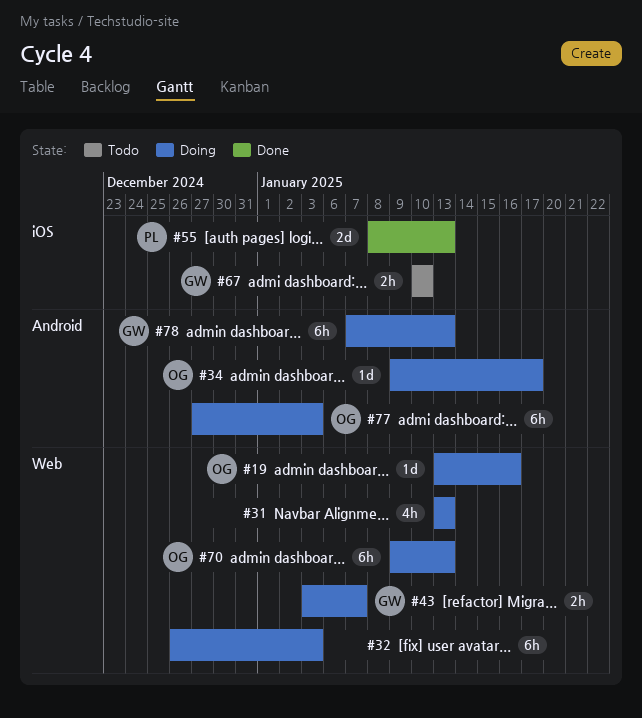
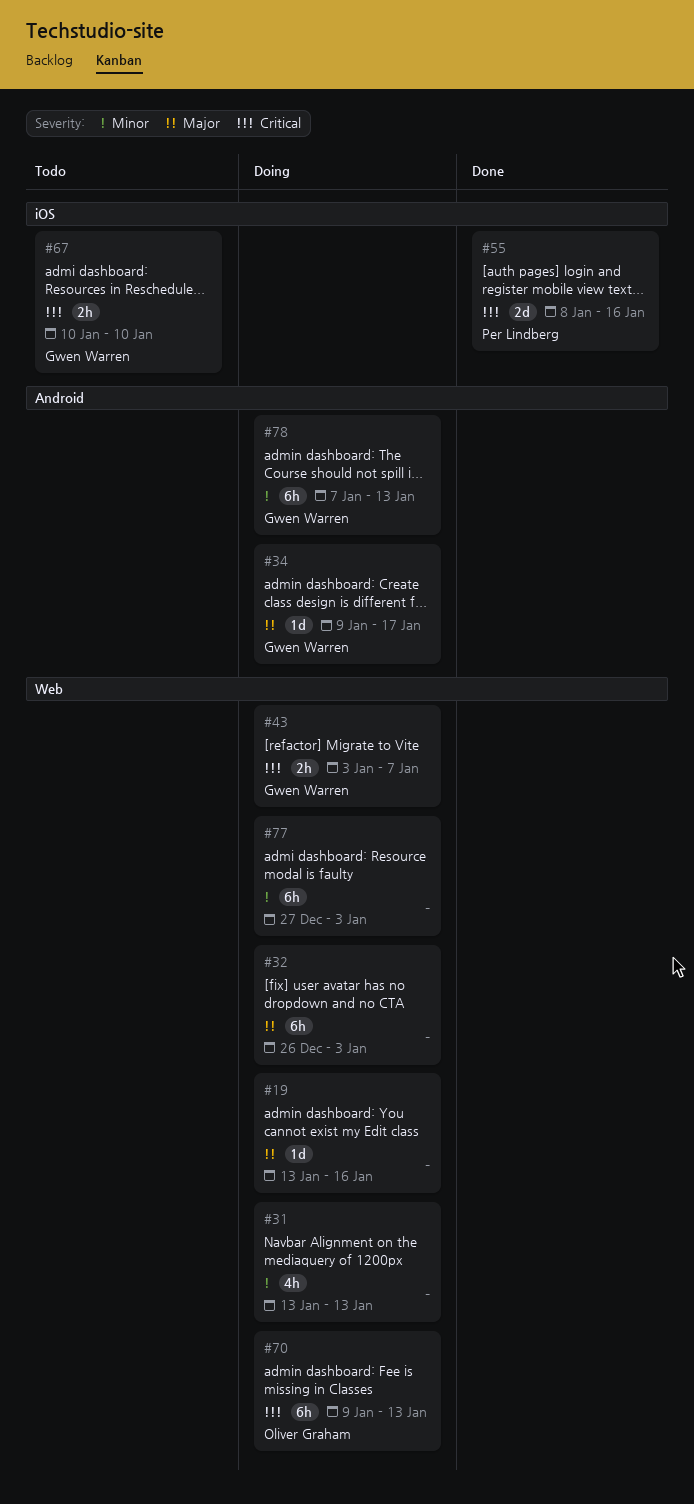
#19, owner: Oliver Graham -> none
#34, owner: Oliver Graham -> Gwen Warren
#55, due: Jan 13 -> Jan 16
#77, owner: Oliver Graham -> none
#77, label: Android -> Web

